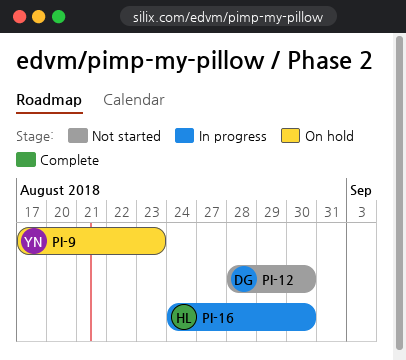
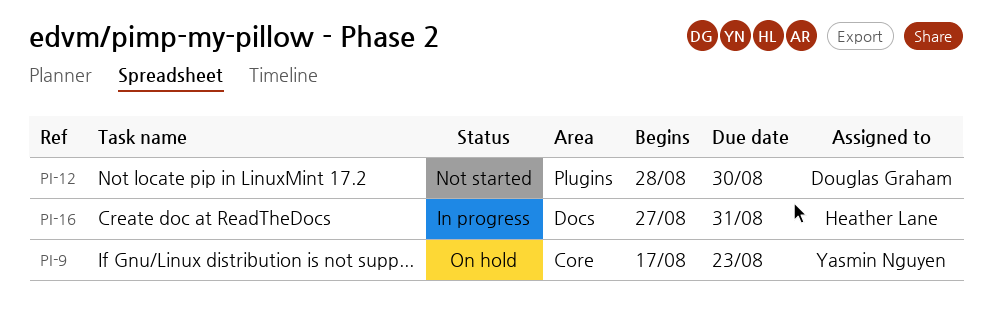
PI-16, start: Aug 24 -> Aug 27
PI-16, due: Aug 30 -> Aug 31

